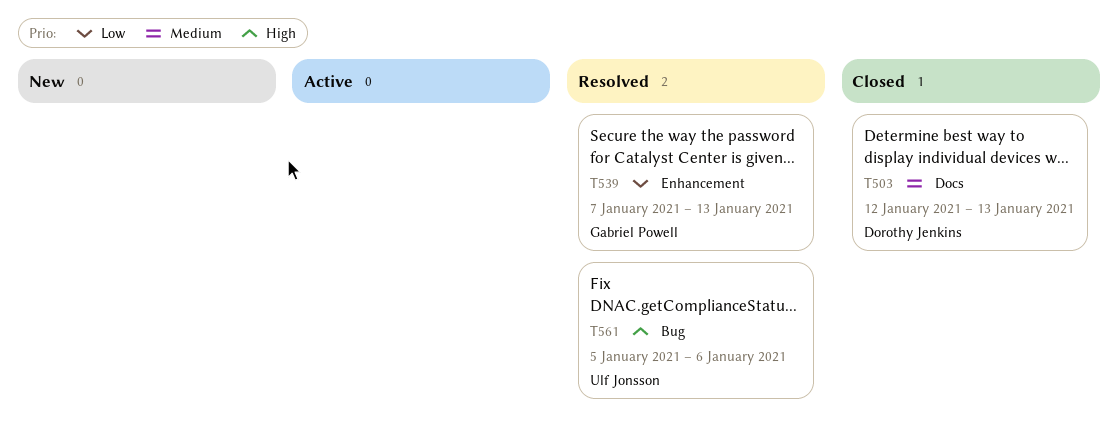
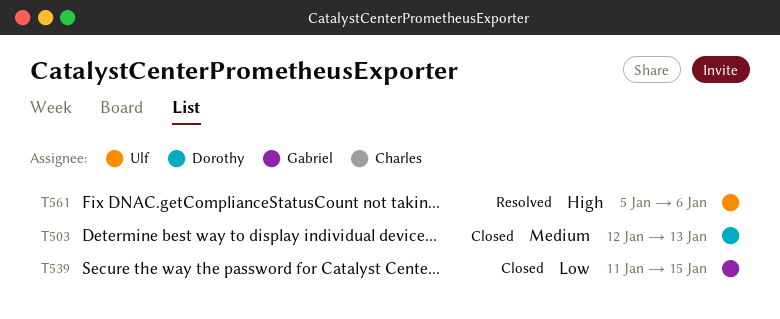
T539, status: Resolved -> Closed
T539, start: Jan 7 -> Jan 11
T539, due: Jan 13 -> Jan 15

